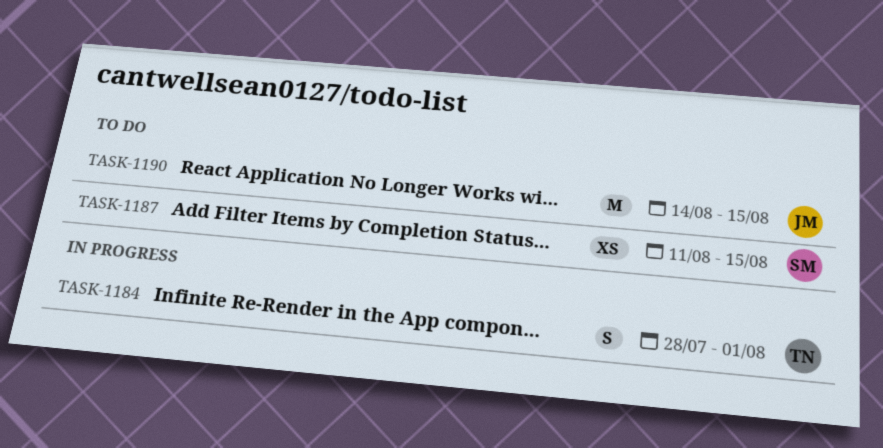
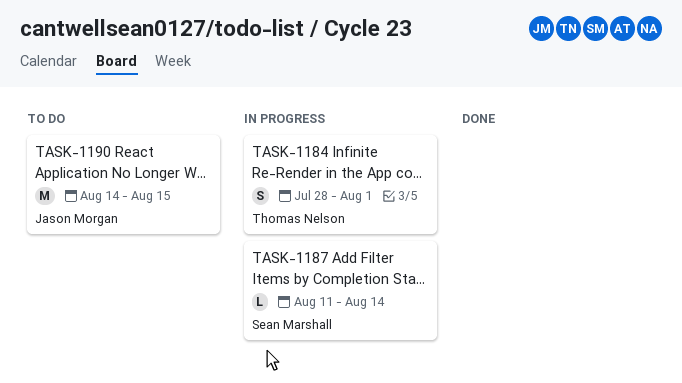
TASK-1187, status: To do -> In progress
TASK-1187, estimate: XS -> L
TASK-1187, due: Aug 15 -> Aug 14

